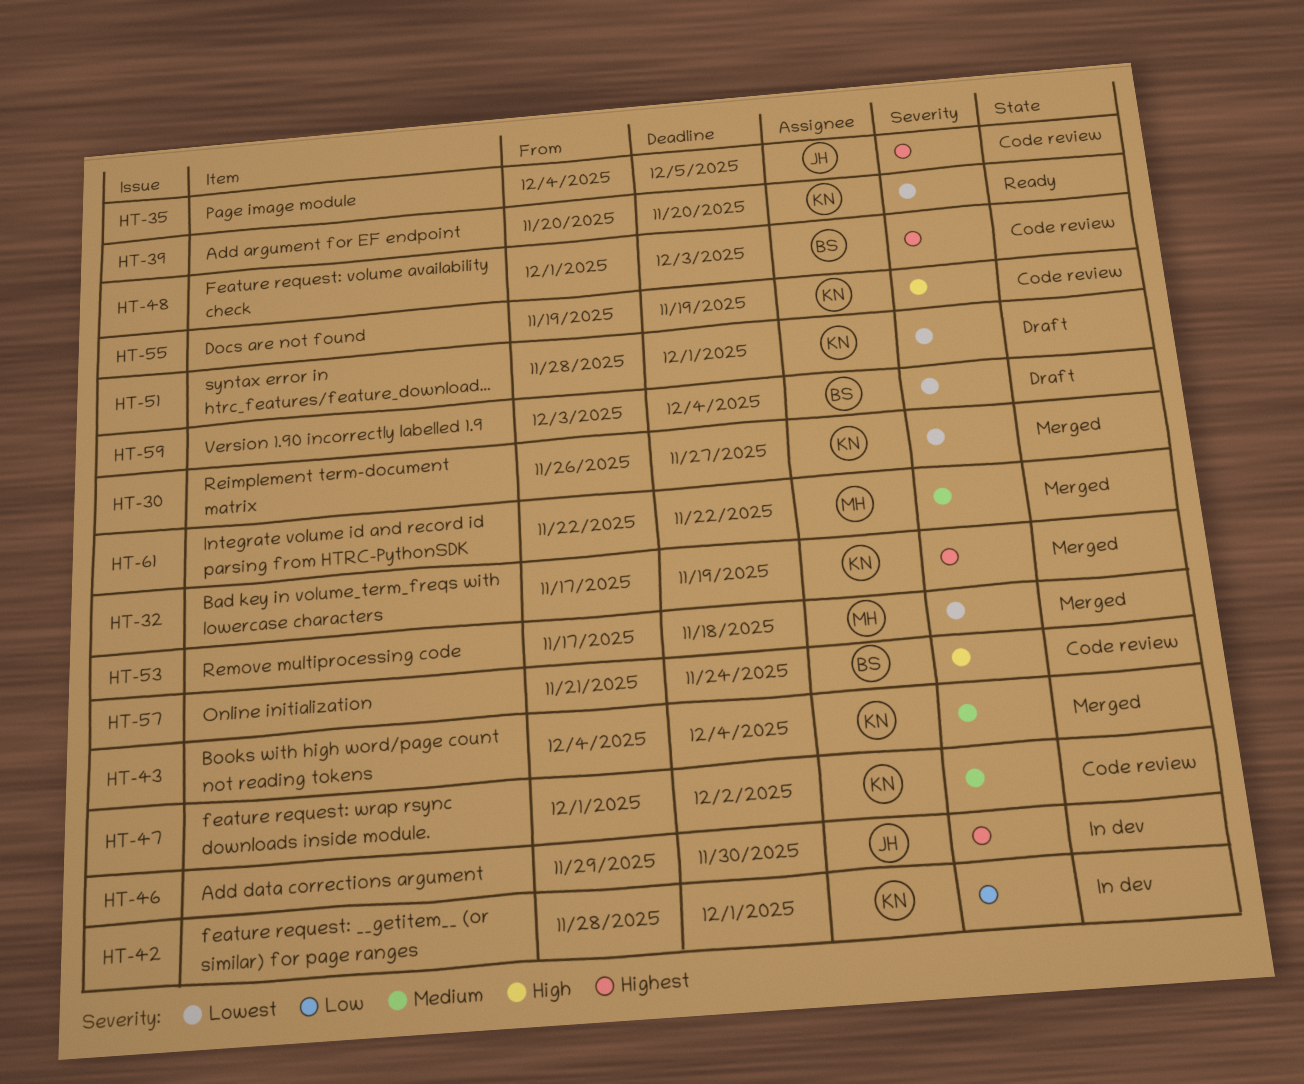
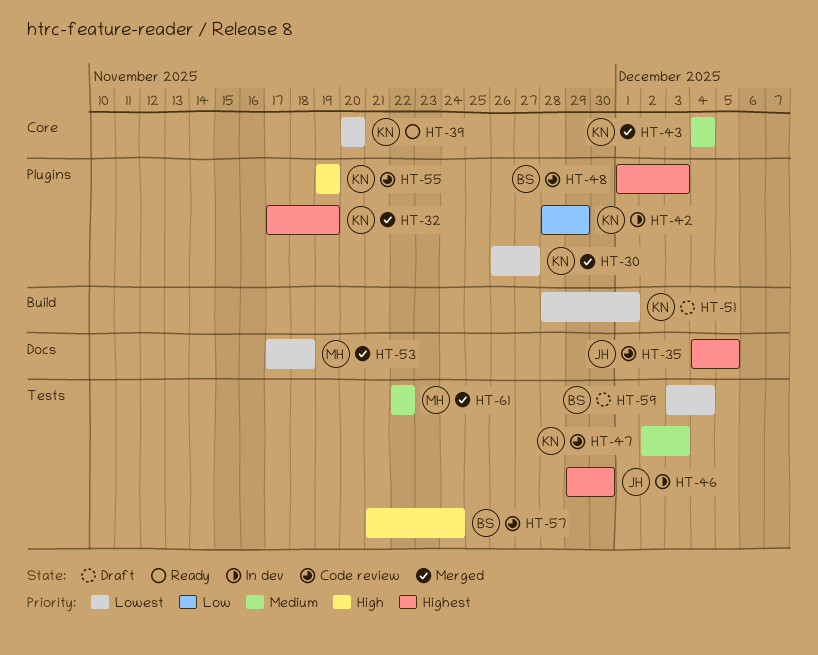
HT-42, due: Dec 1 -> Nov 29
HT-47, start: Dec 1 -> Dec 2
HT-47, due: Dec 2 -> Dec 3

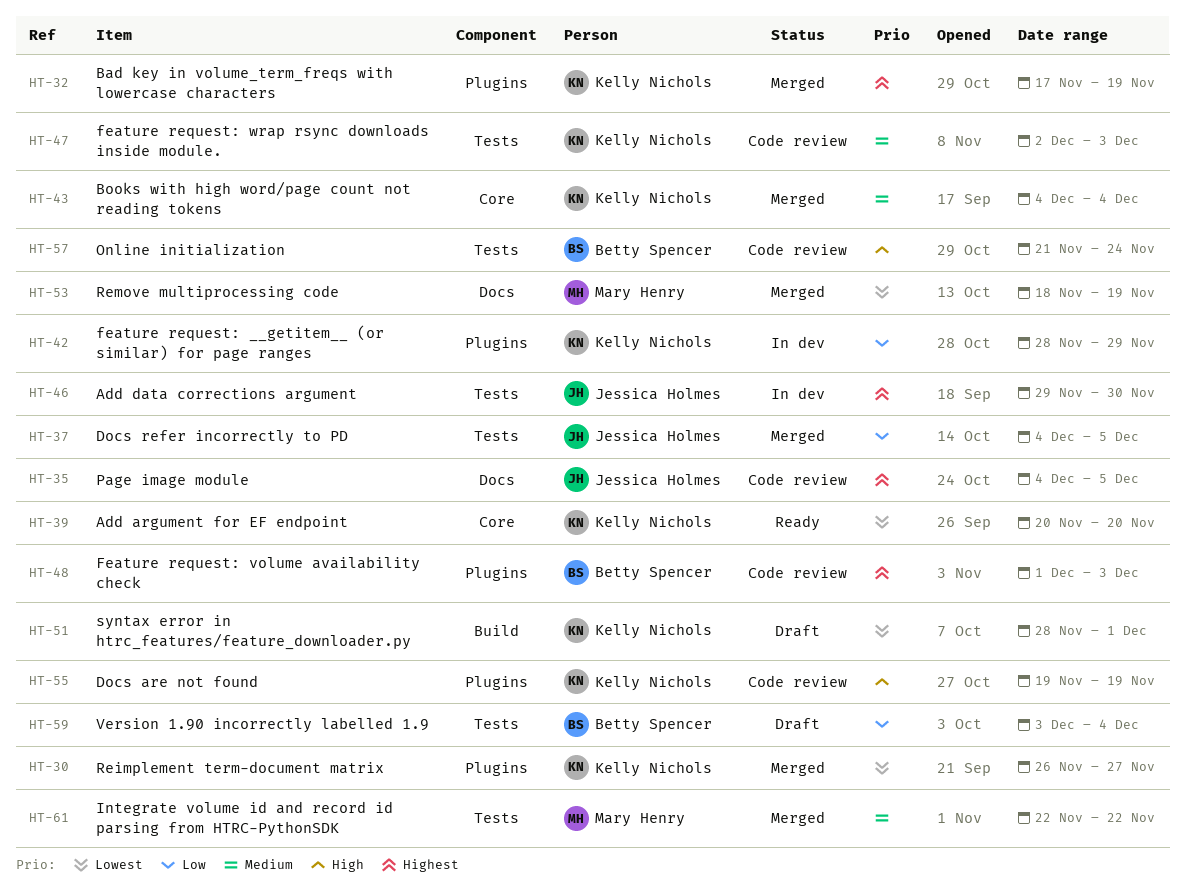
HT-37: none -> present
HT-53, start: Nov 17 -> Nov 18
HT-53, due: Nov 18 -> Nov 19
HT-59, priority: Lowest -> Low

